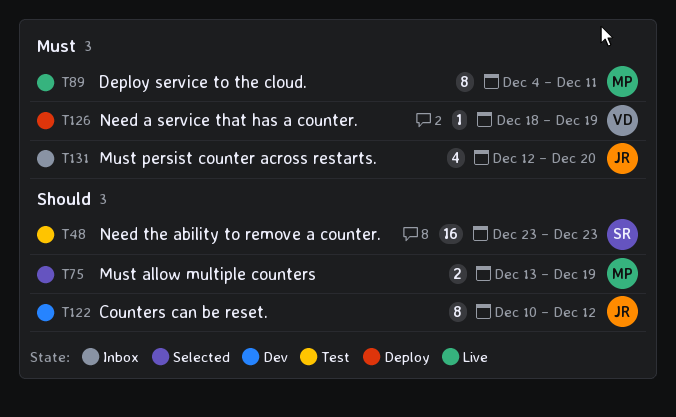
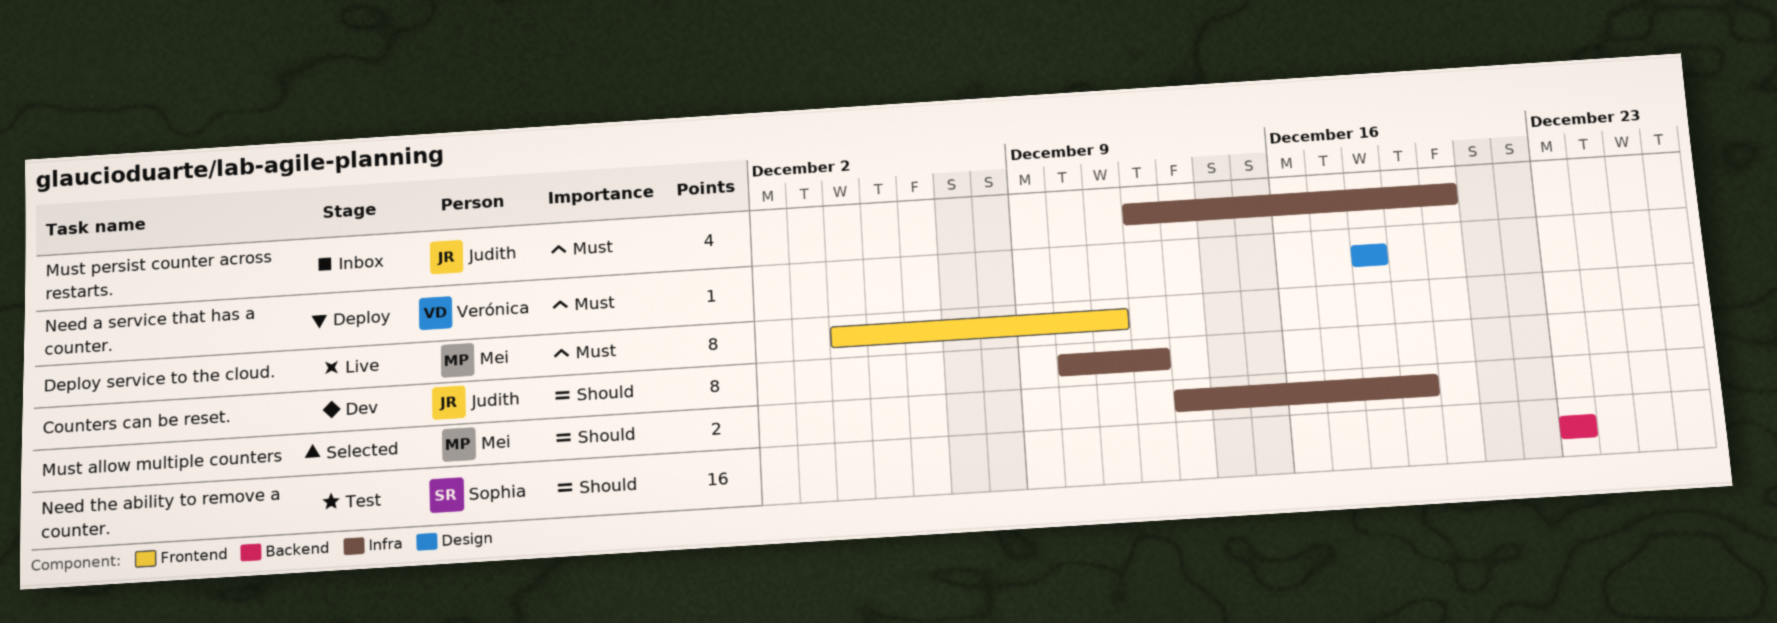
Need a service that has a counter., due: Dec 19 -> Dec 18

